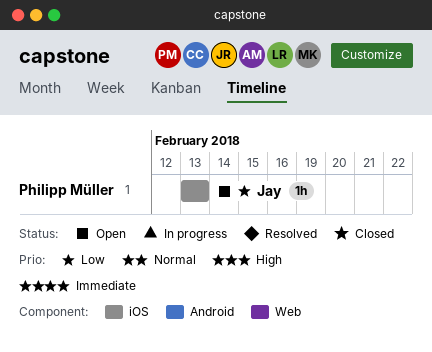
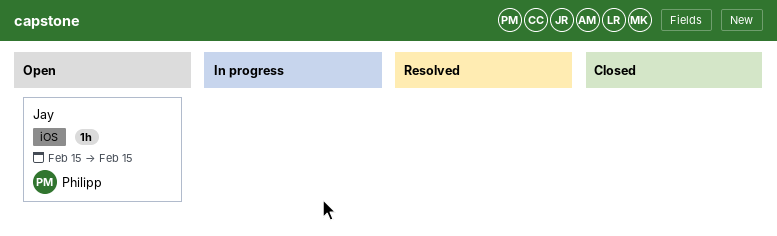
Jay, start: Feb 13 -> Feb 15
Jay, due: Feb 13 -> Feb 15

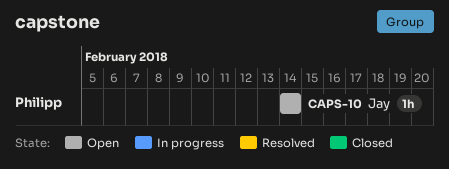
Jay, start: Feb 15 -> Feb 14
Jay, due: Feb 15 -> Feb 14

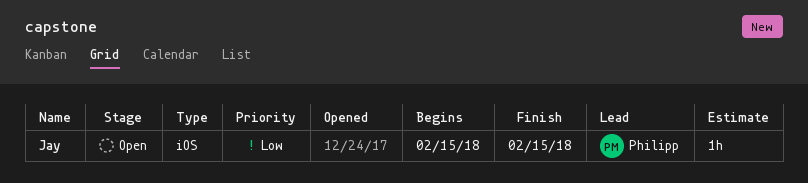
Jay, start: Feb 14 -> Feb 15
Jay, due: Feb 14 -> Feb 15

